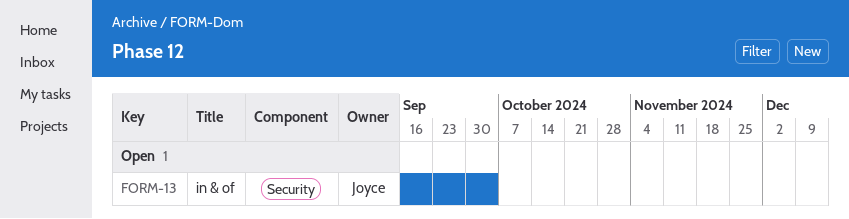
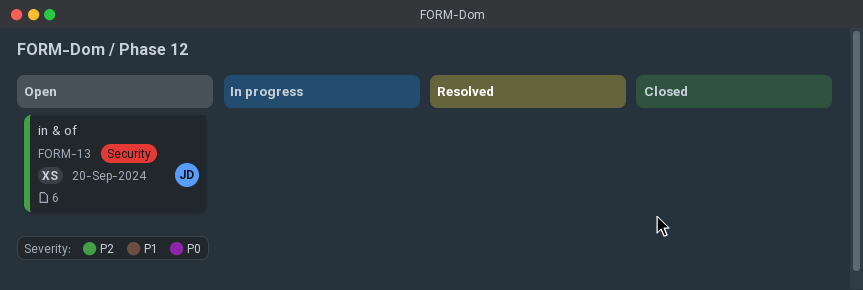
FORM-13, due: Oct 4 -> Sep 20

